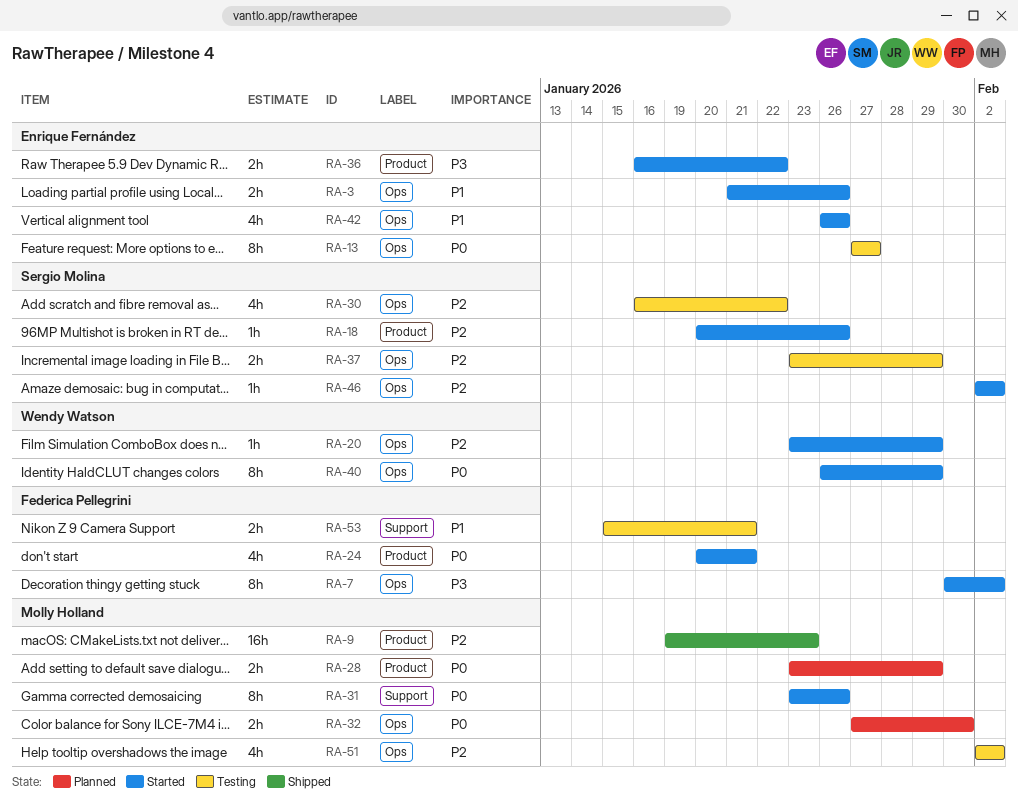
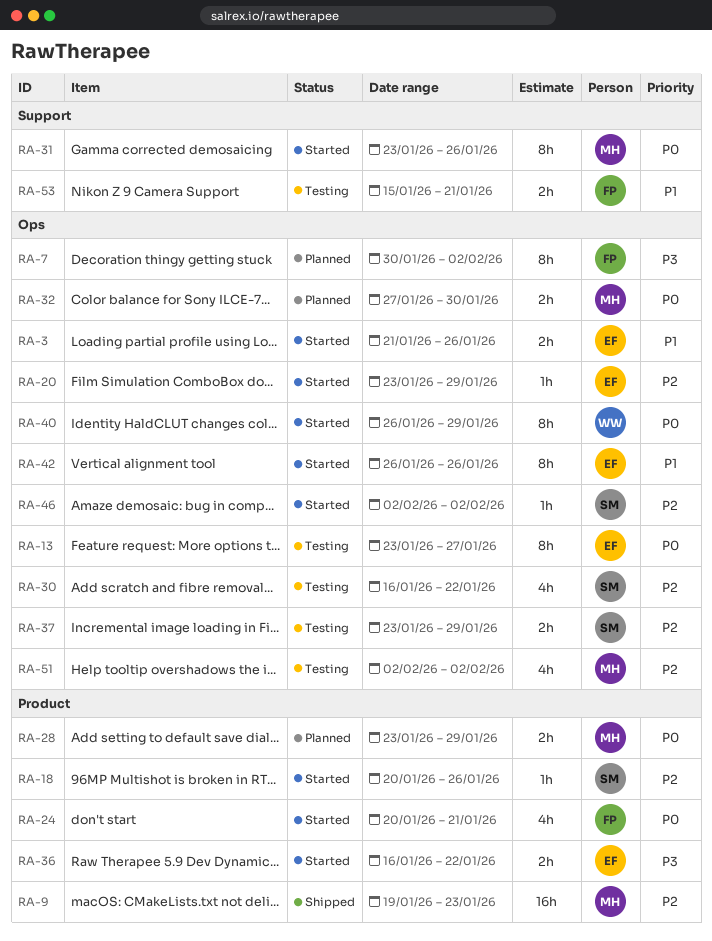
RA-7, status: Started -> Planned
RA-13, start: Jan 27 -> Jan 23
RA-20, owner: Wendy Watson -> Enrique Fernández
RA-42, estimate: 4h -> 8h

